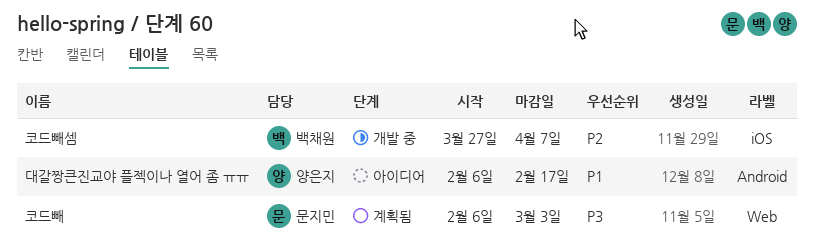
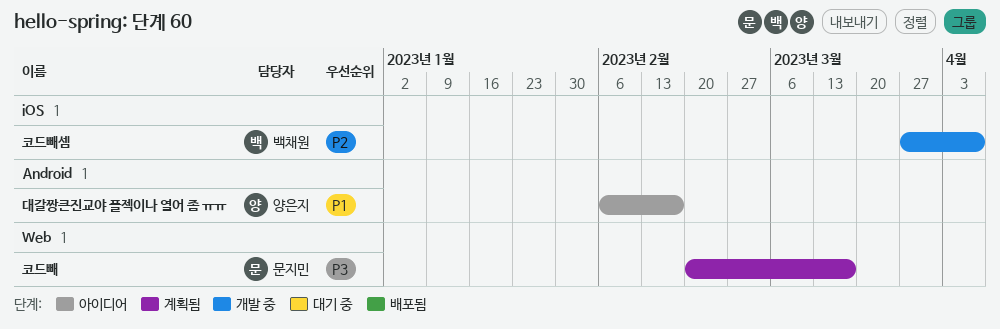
코드빼, start: Feb 6 -> Feb 20
코드빼, due: Mar 3 -> Mar 17

